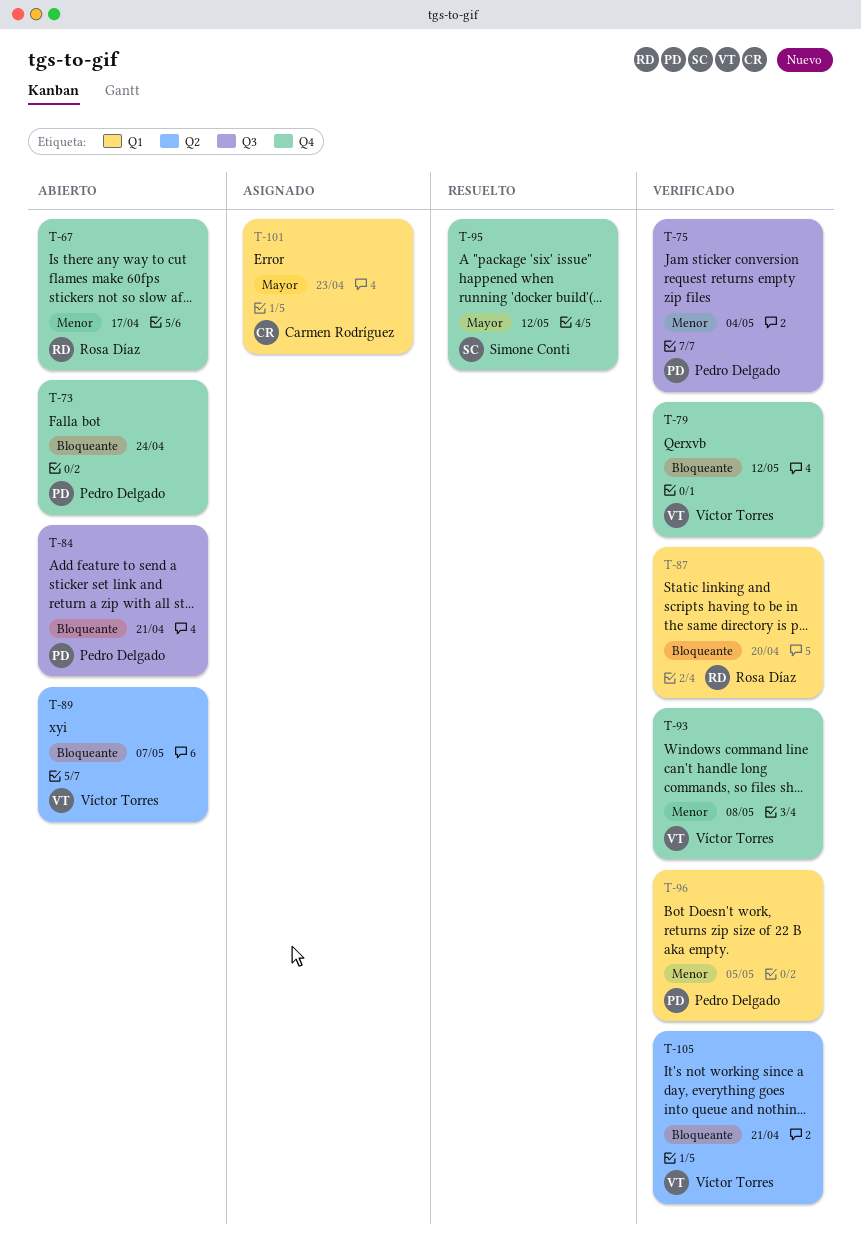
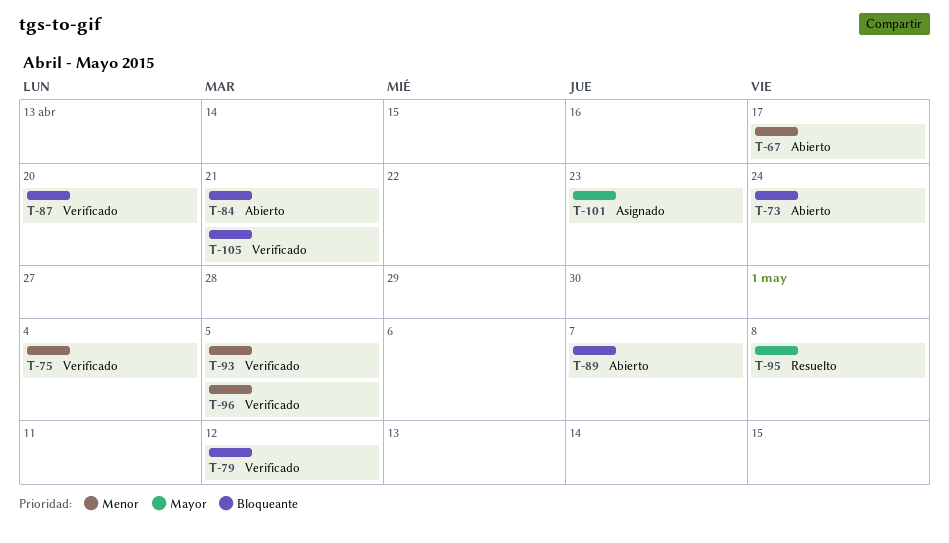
T-93, due: May 8 -> May 5
T-95, due: May 12 -> May 8

